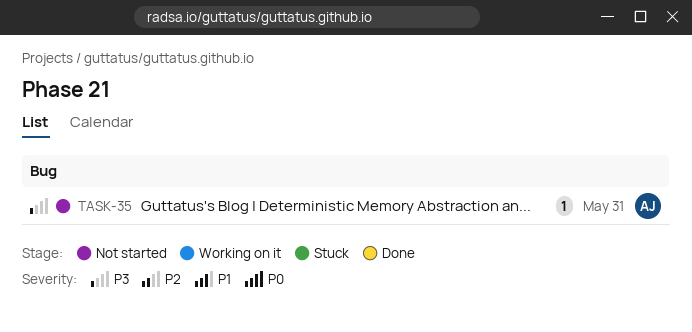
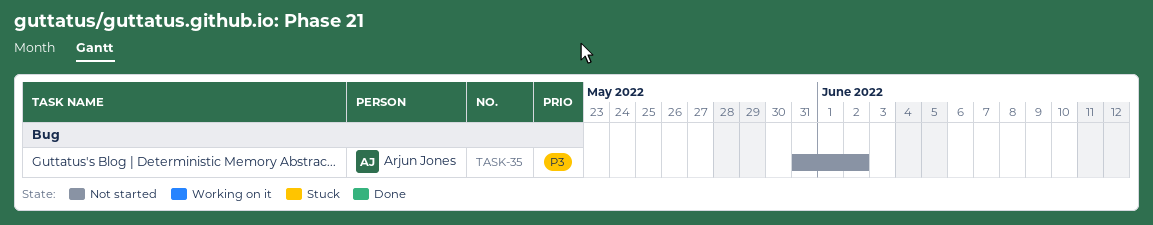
TASK-35, due: May 31 -> Jun 2

